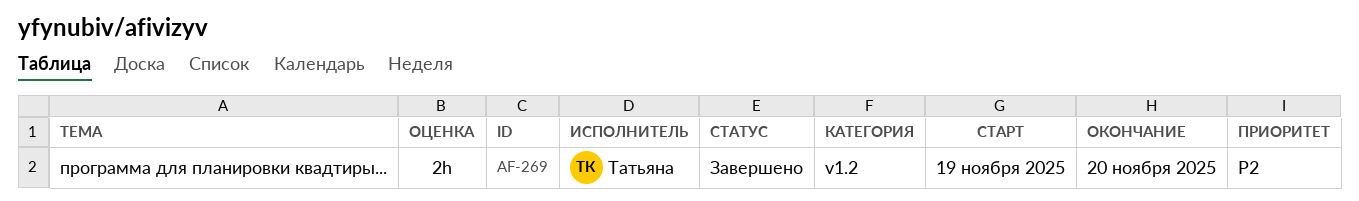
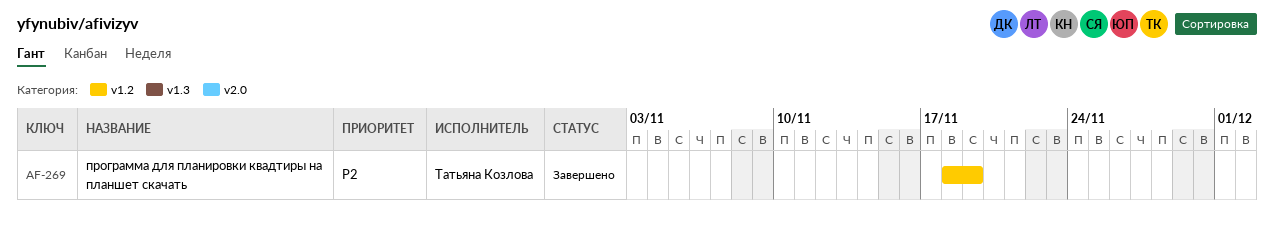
AF-269, start: Nov 19 -> Nov 18
AF-269, due: Nov 20 -> Nov 19

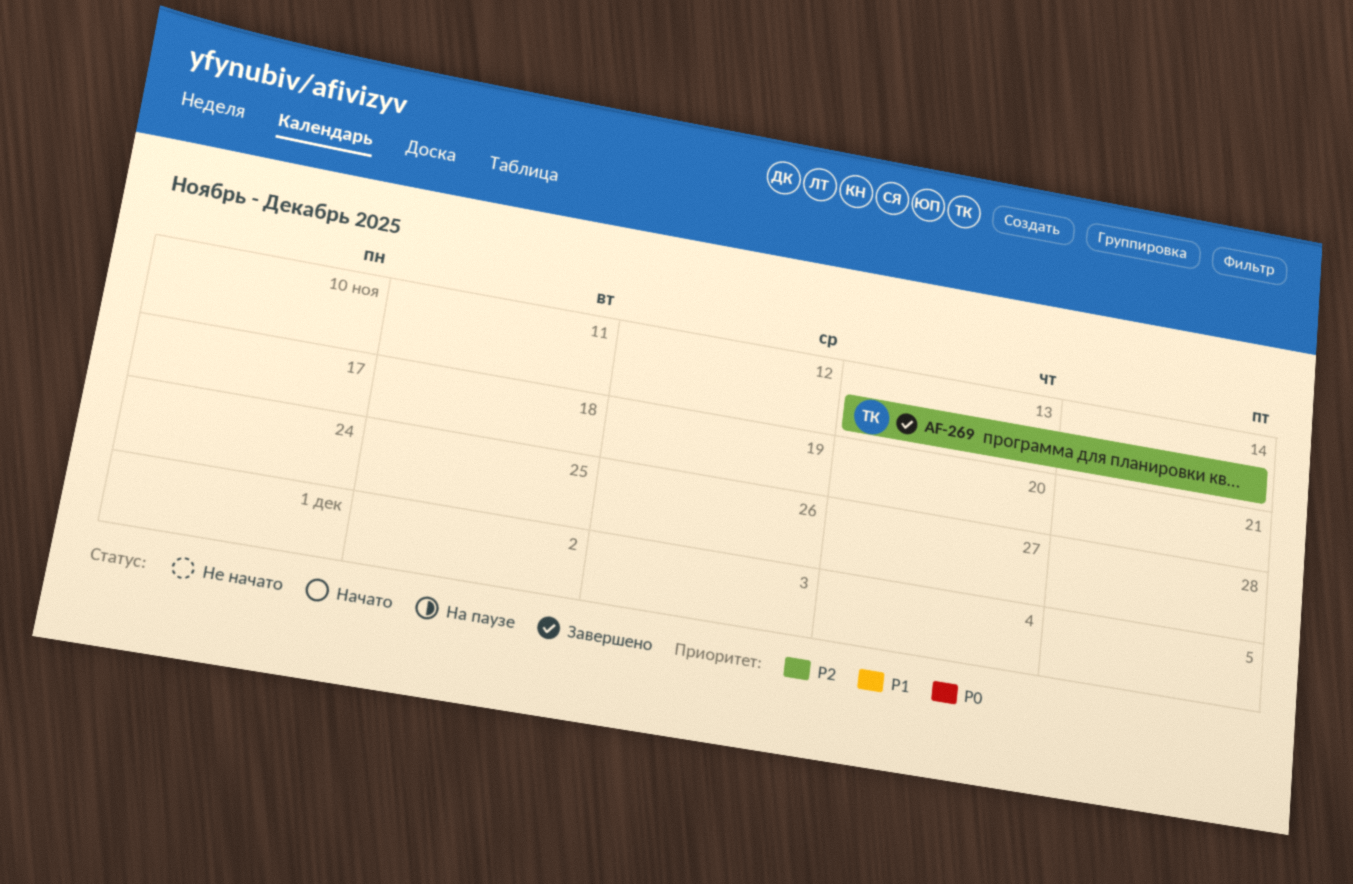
AF-269, start: Nov 18 -> Nov 13
AF-269, due: Nov 19 -> Nov 14

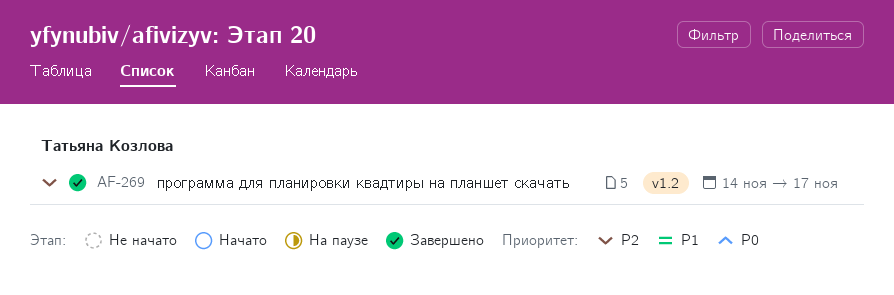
AF-269, start: Nov 13 -> Nov 14
AF-269, due: Nov 14 -> Nov 17

